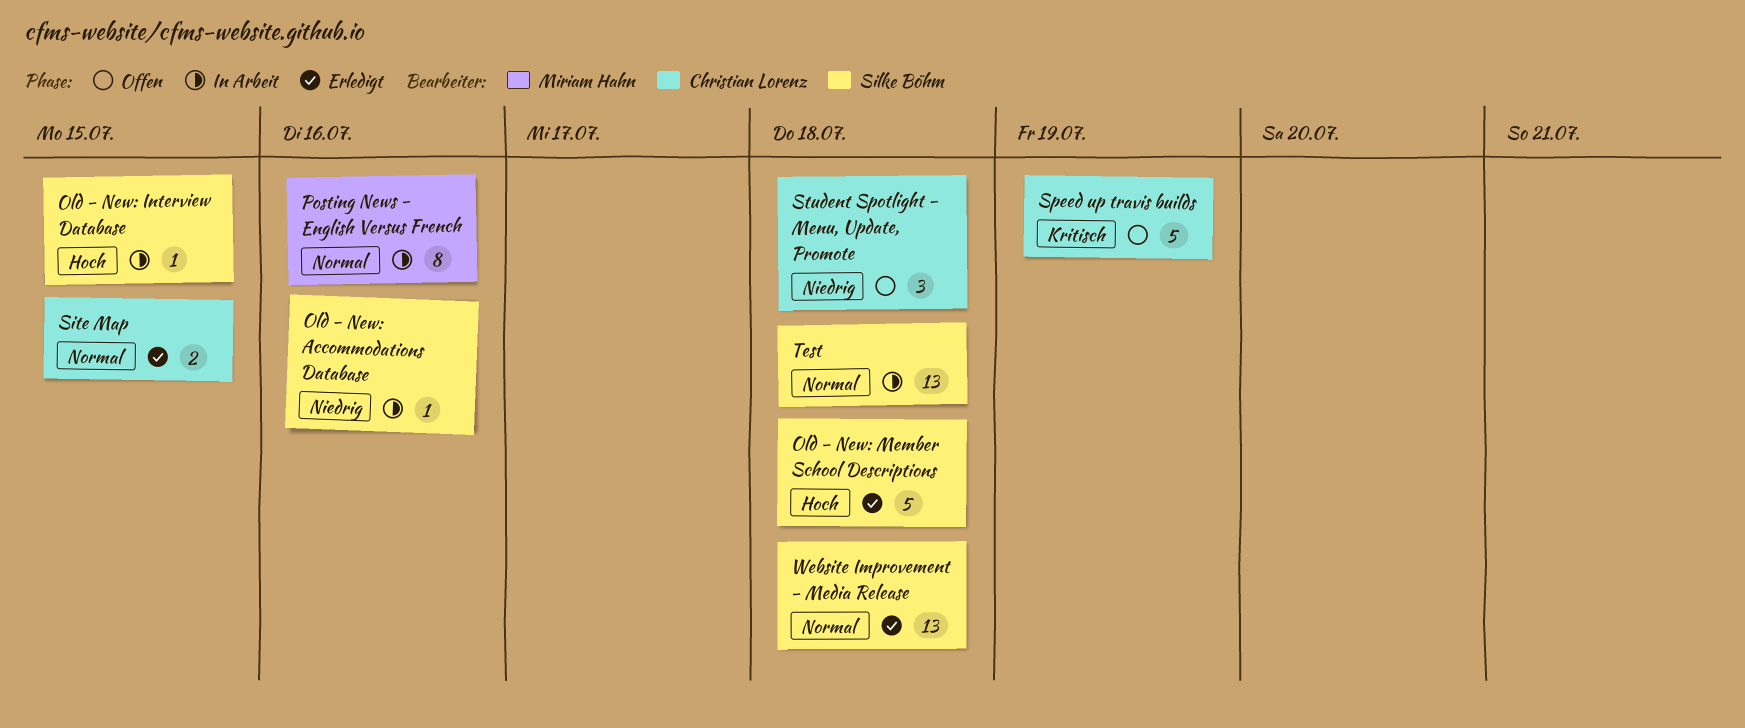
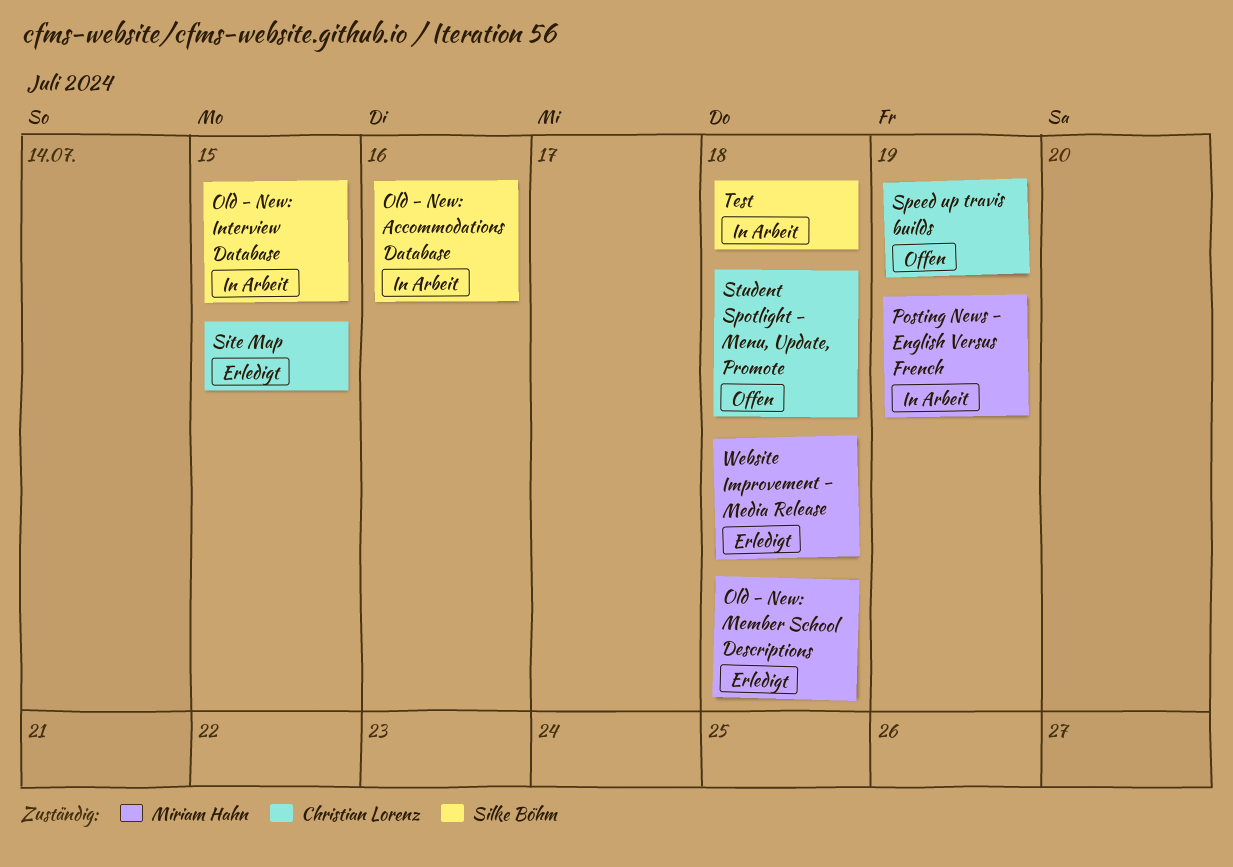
Old - New: Member School Descriptions, owner: Silke Böhm -> Miriam Hahn
Posting News - English Versus French, due: Jul 16 -> Jul 19
Website Improvement - Media Release, owner: Silke Böhm -> Miriam Hahn

